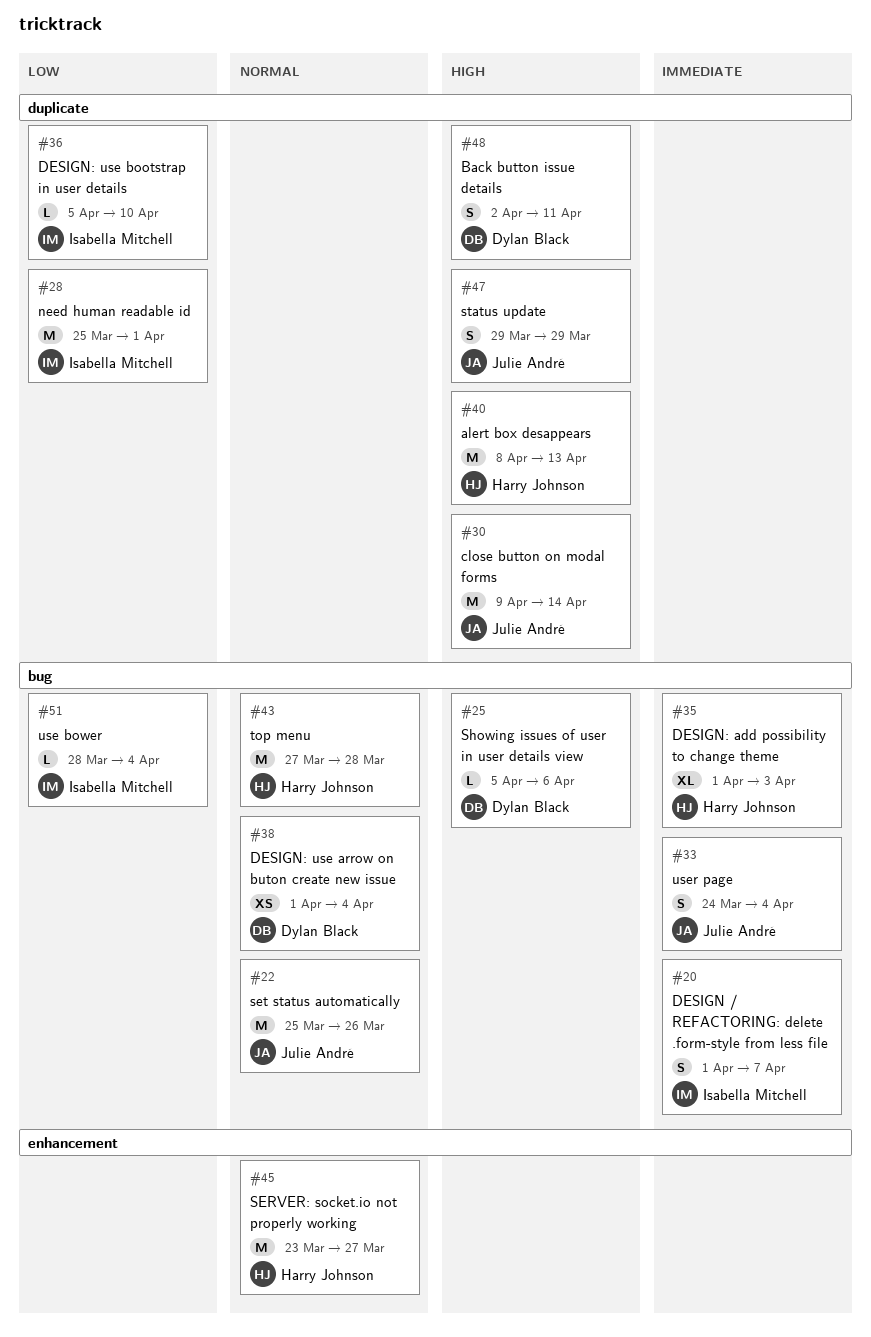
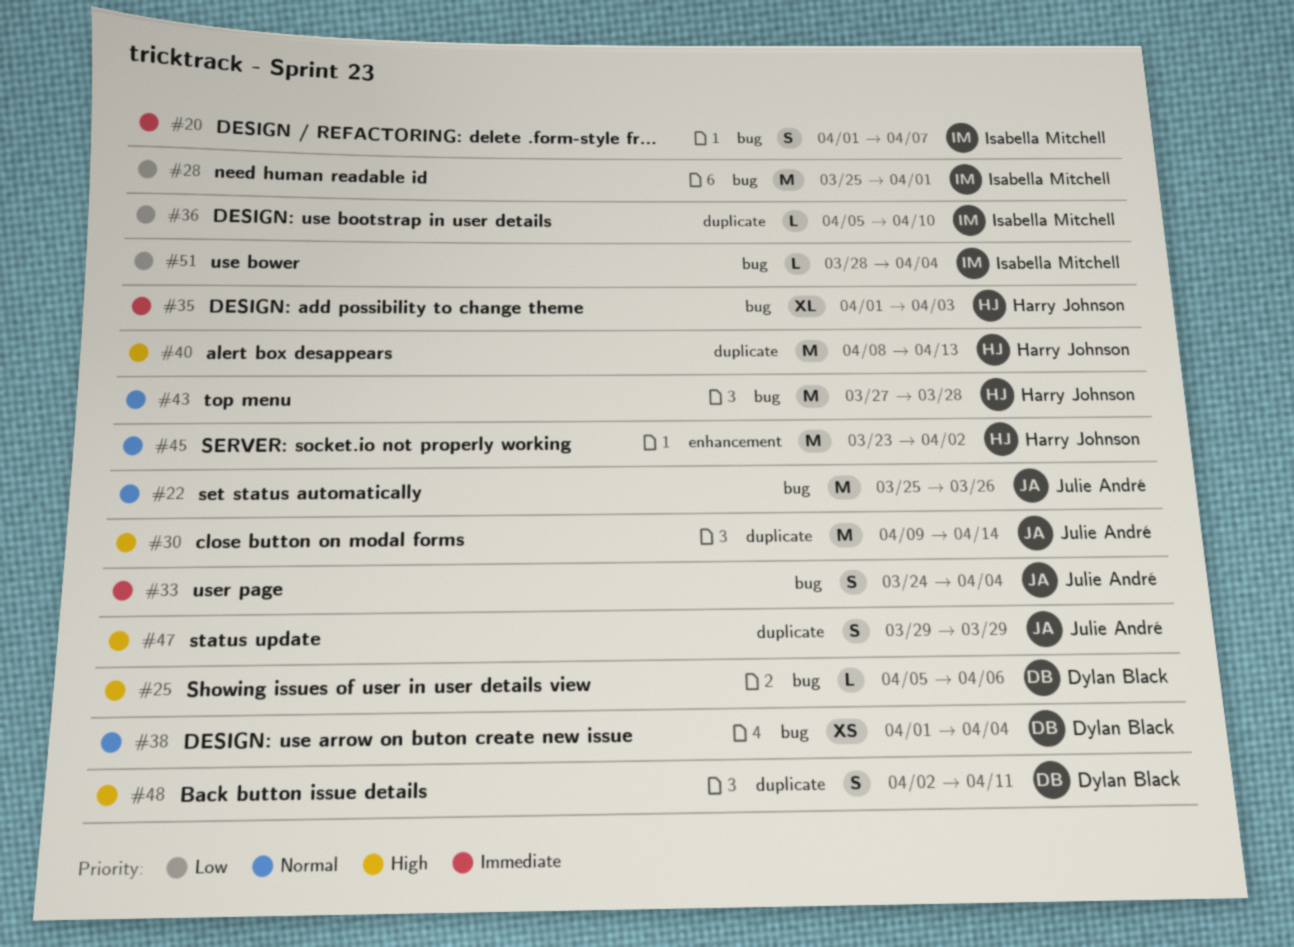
#28, label: duplicate -> bug
#45, due: Mar 27 -> Apr 2

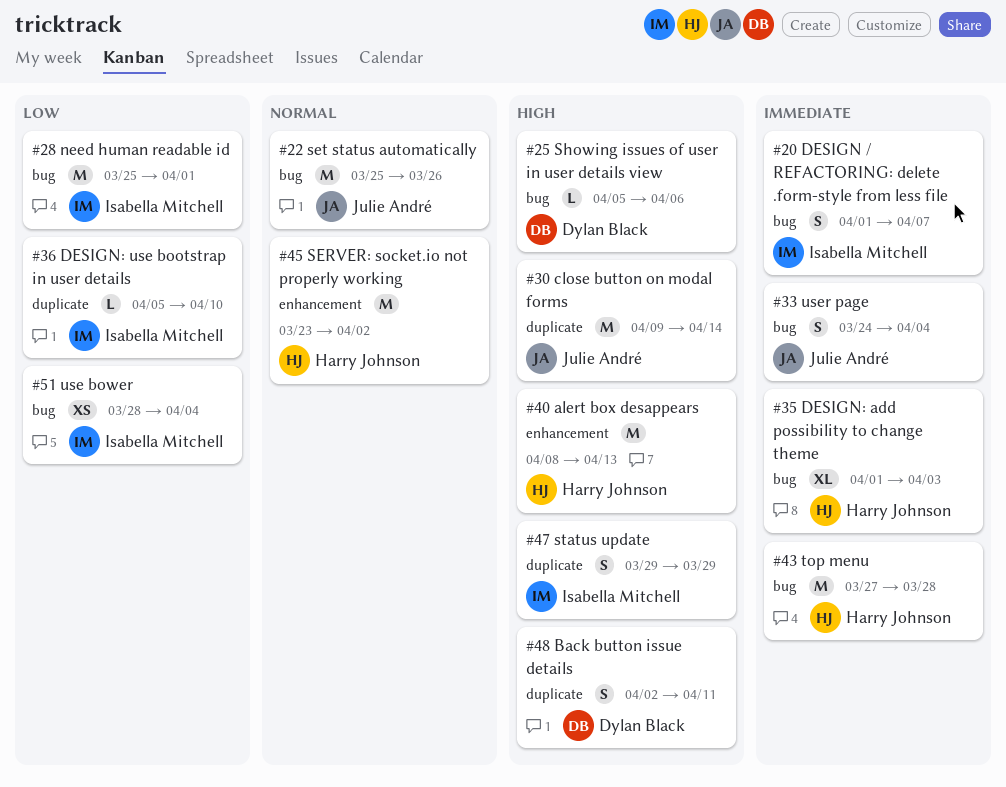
#38: present -> none
#40, label: duplicate -> enhancement
#43, priority: Normal -> Immediate
#47, owner: Julie André -> Isabella Mitchell
#51, estimate: L -> XS

